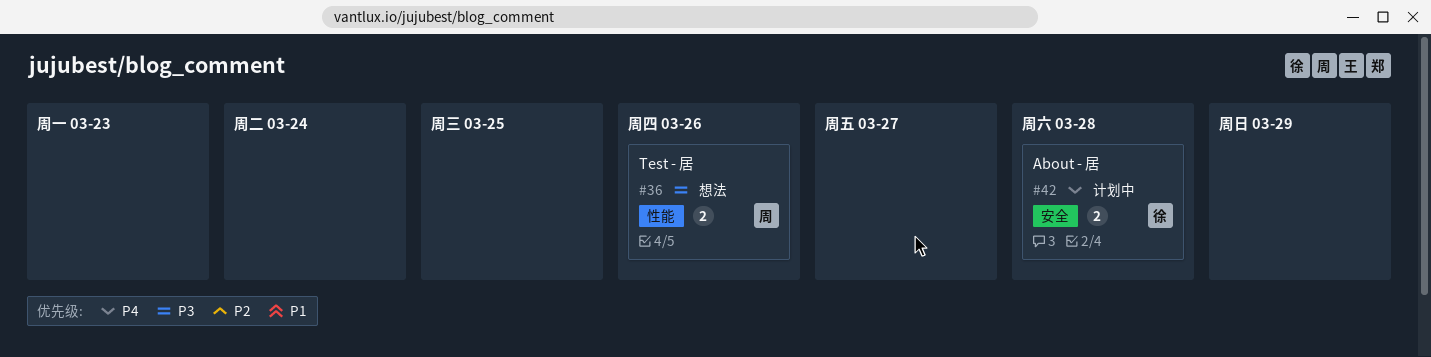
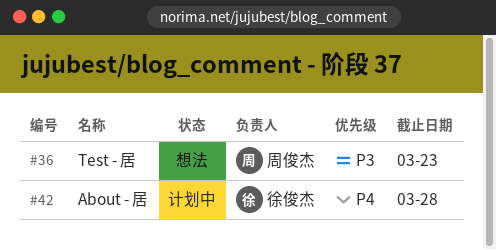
#36, due: Mar 26 -> Mar 23

